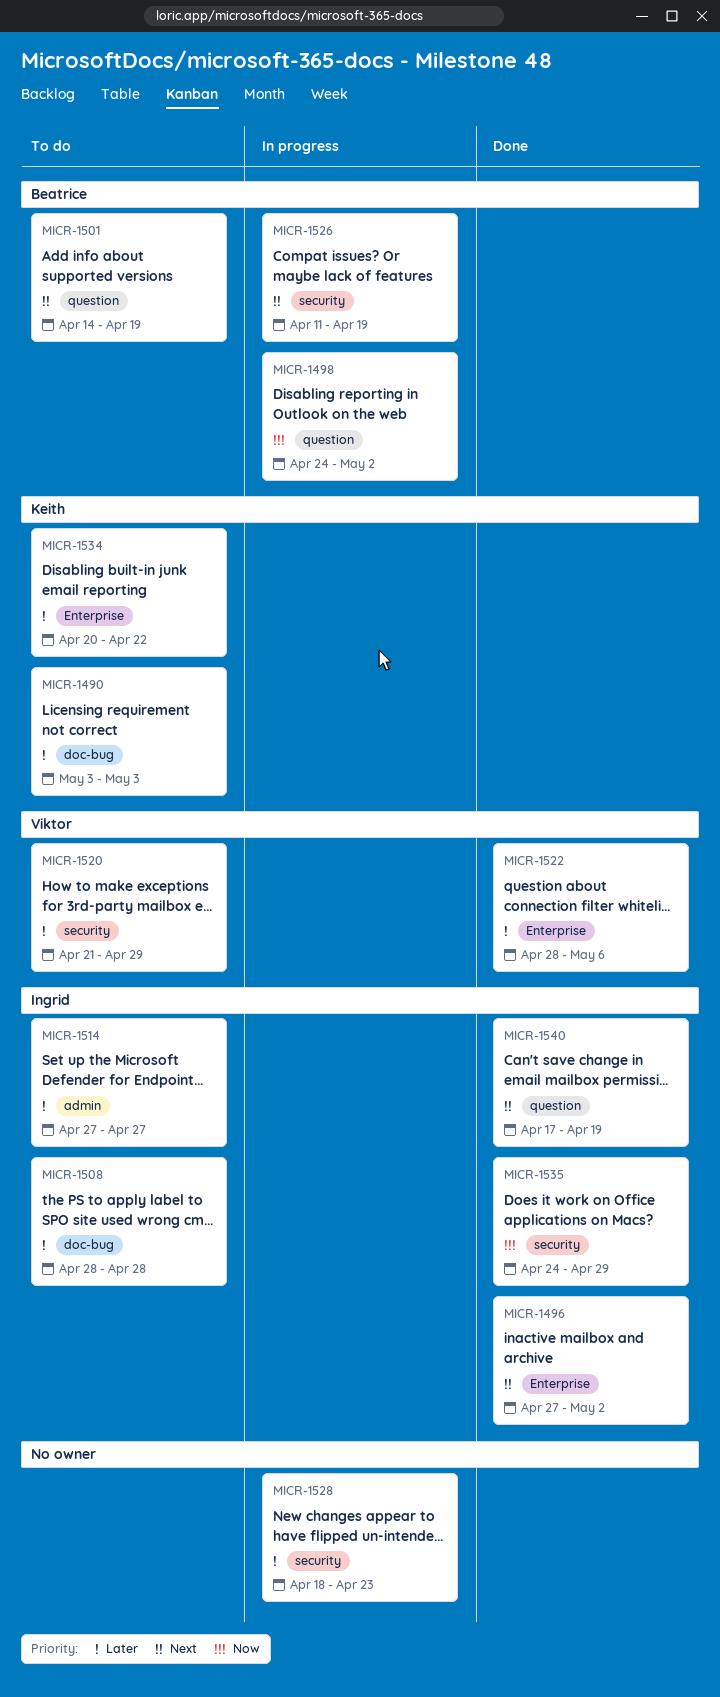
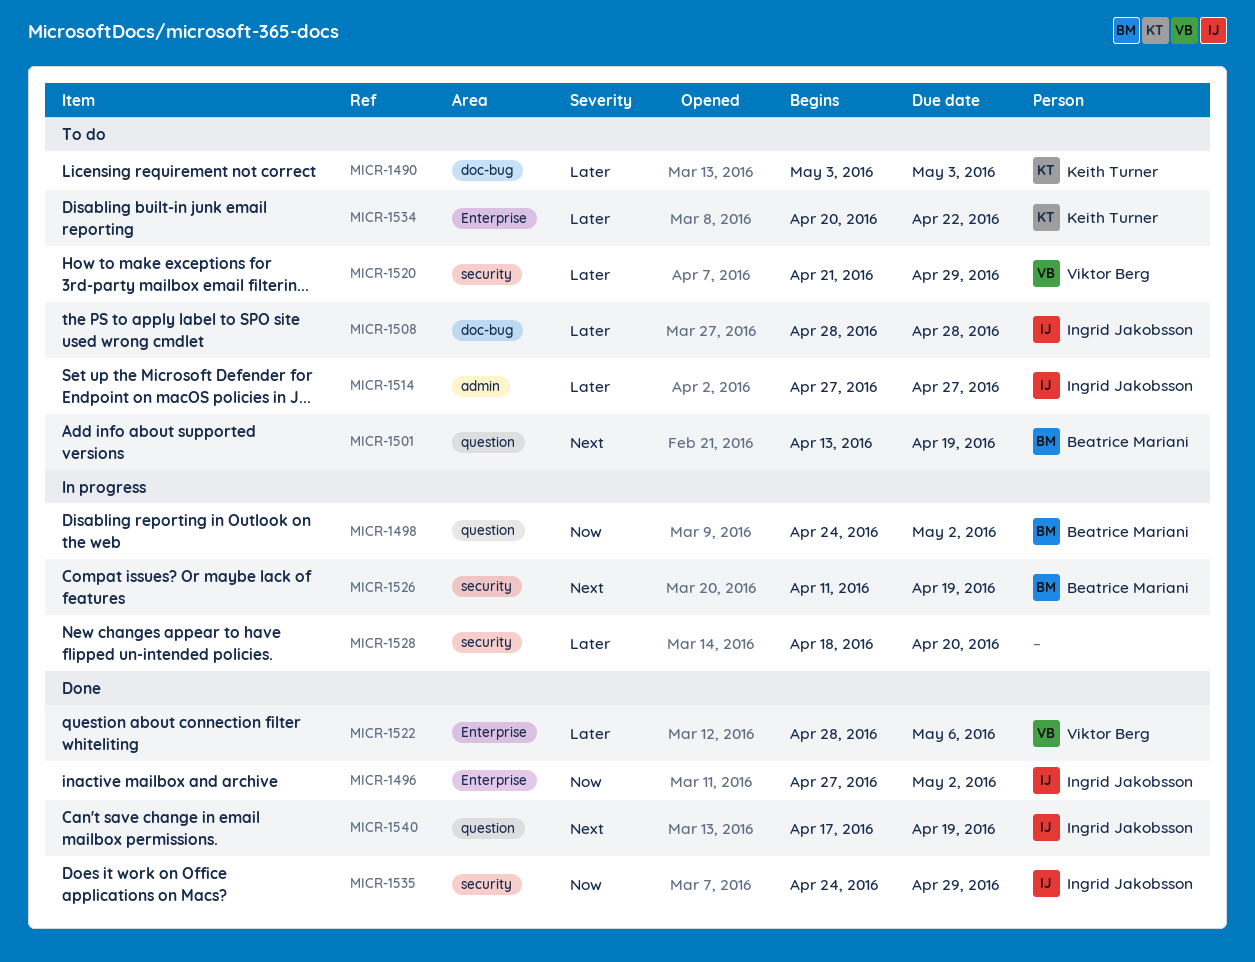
MICR-1496, priority: Next -> Now
MICR-1501, start: Apr 14 -> Apr 13
MICR-1528, due: Apr 23 -> Apr 20

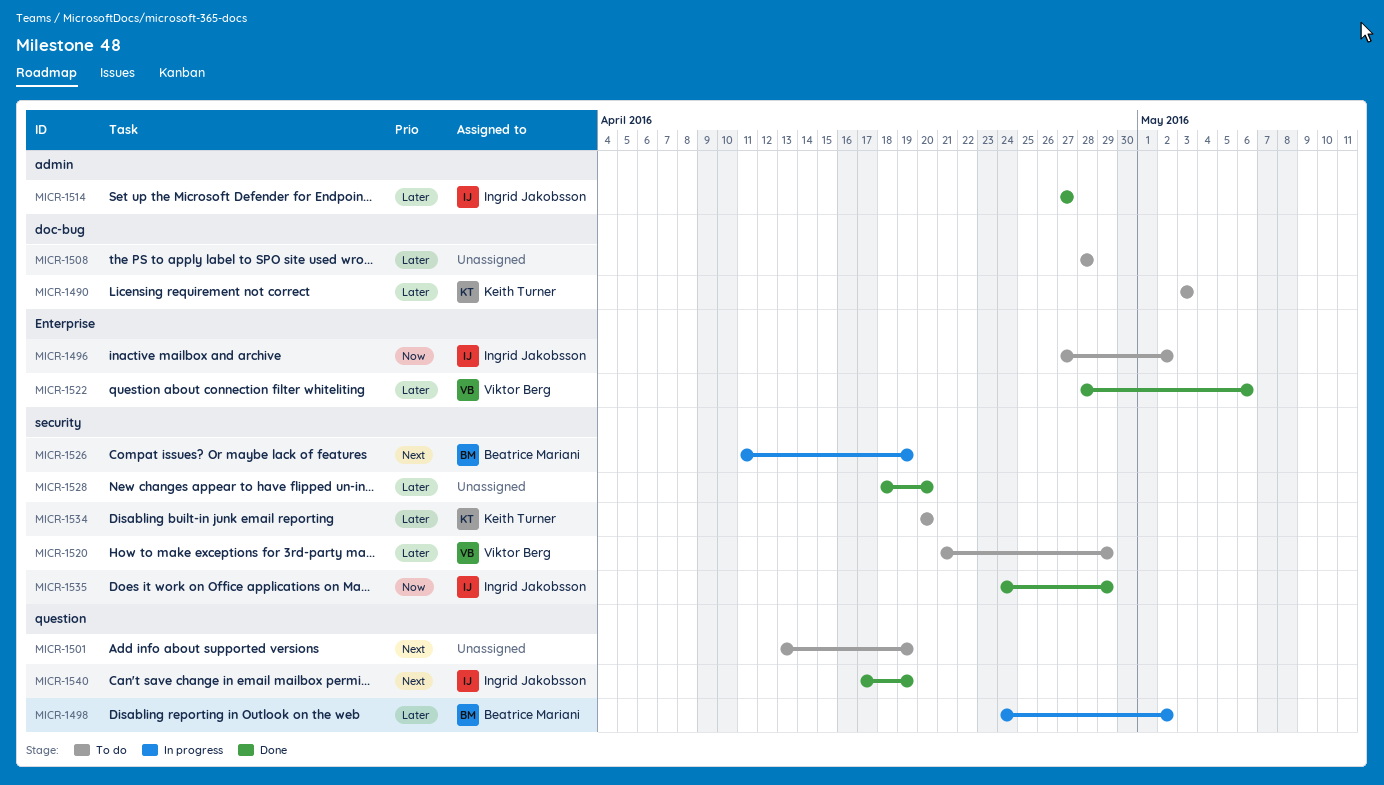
MICR-1496, status: Done -> To do
MICR-1498, priority: Now -> Later
MICR-1501, owner: Beatrice Mariani -> none
MICR-1508, owner: Ingrid Jakobsson -> none
MICR-1514, status: To do -> Done
MICR-1528, status: In progress -> Done
MICR-1534, label: Enterprise -> security
MICR-1534, due: Apr 22 -> Apr 20

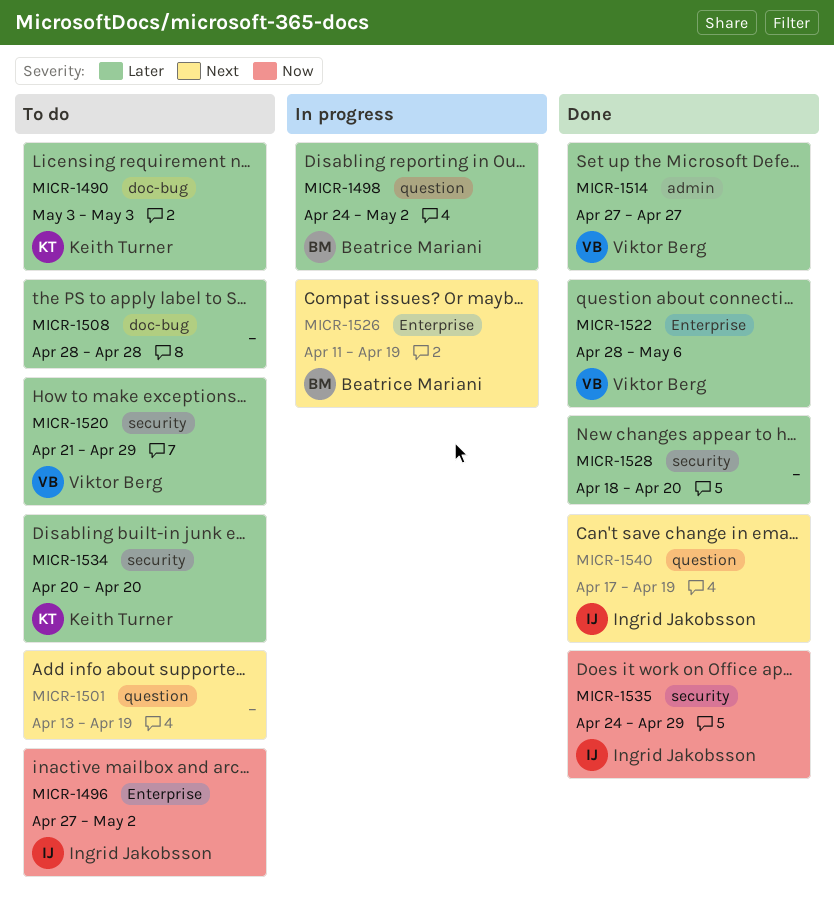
MICR-1514, owner: Ingrid Jakobsson -> Viktor Berg
MICR-1526, label: security -> Enterprise

